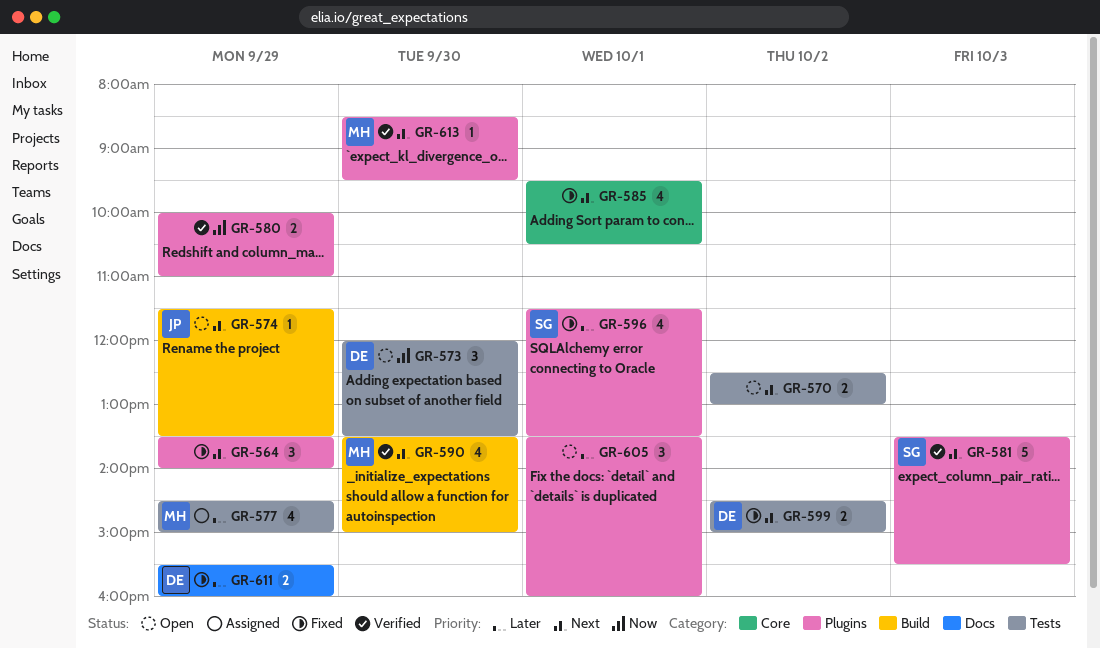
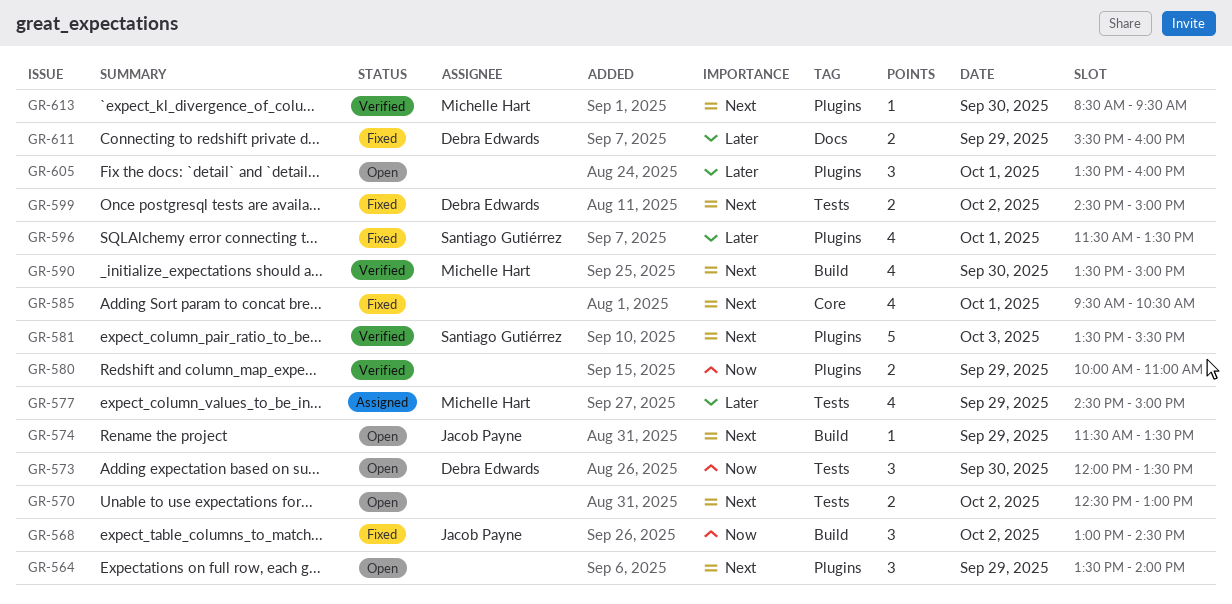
GR-564, status: Fixed -> Open
GR-568: none -> present

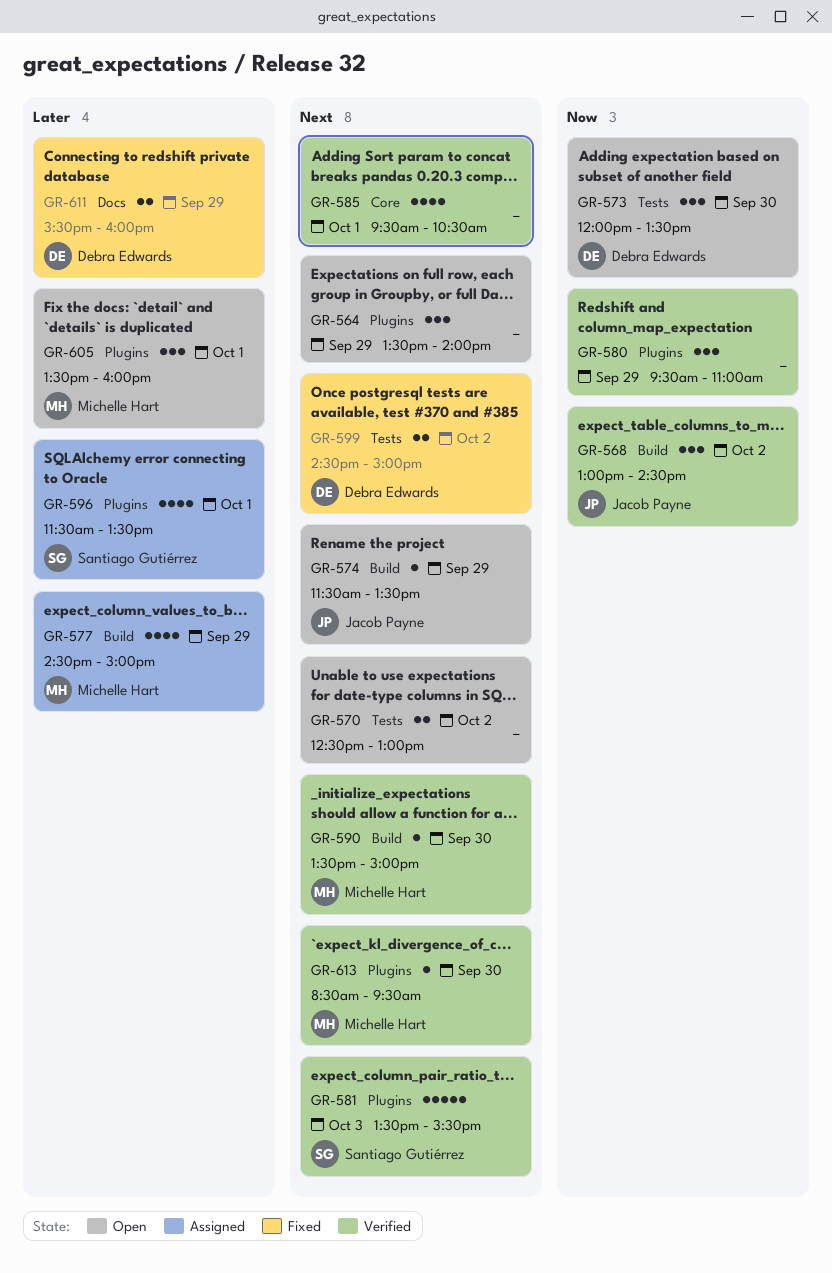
GR-568, status: Fixed -> Verified
GR-577, label: Tests -> Build
GR-580, estimate: 2 -> 3
GR-580, begins: 10:00 -> 09:30
GR-585, status: Fixed -> Verified
GR-590, estimate: 4 -> 1
GR-596, status: Fixed -> Assigned
GR-605, owner: none -> Michelle Hart

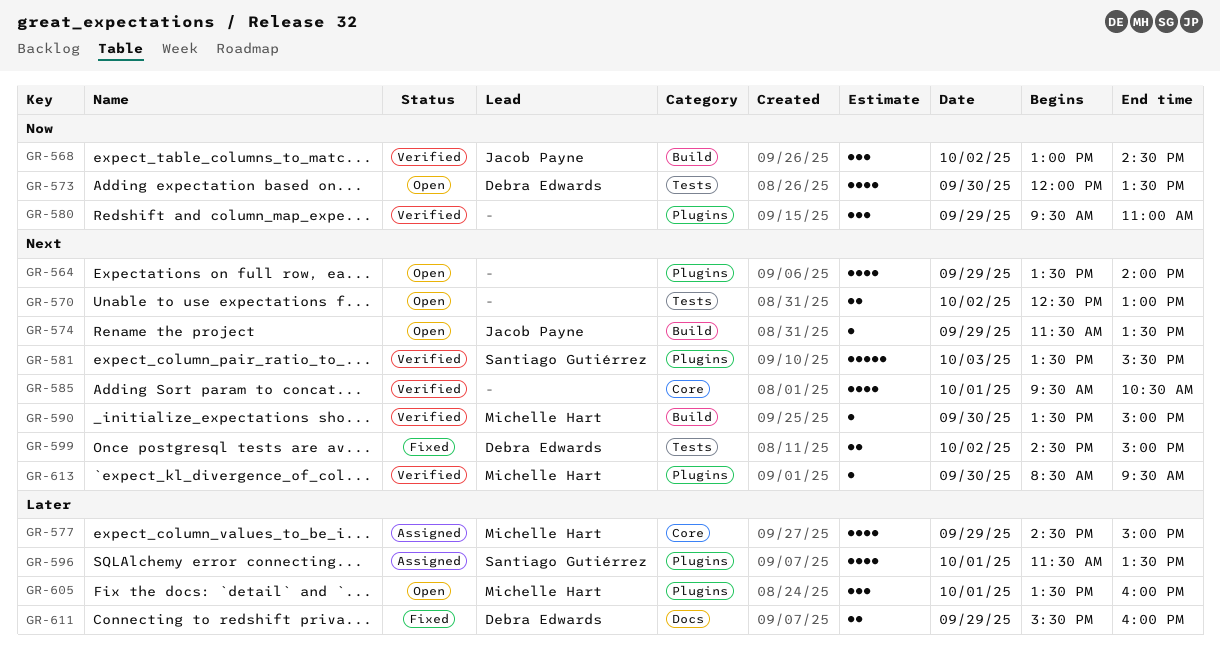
GR-564, estimate: 3 -> 4
GR-573, estimate: 3 -> 4
GR-577, label: Build -> Core

